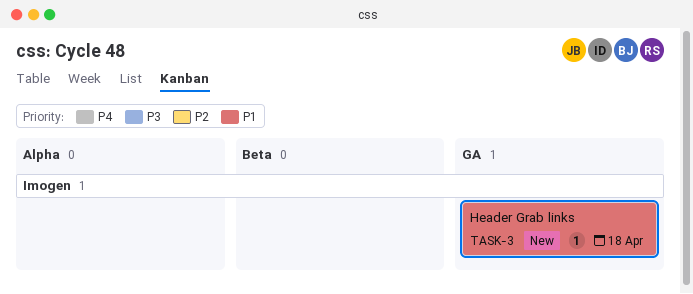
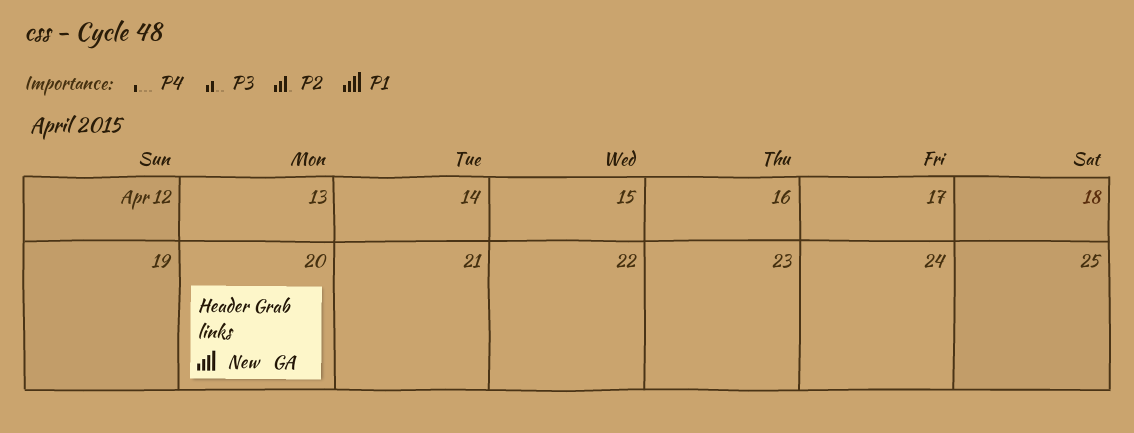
Header Grab links, due: Apr 18 -> Apr 20

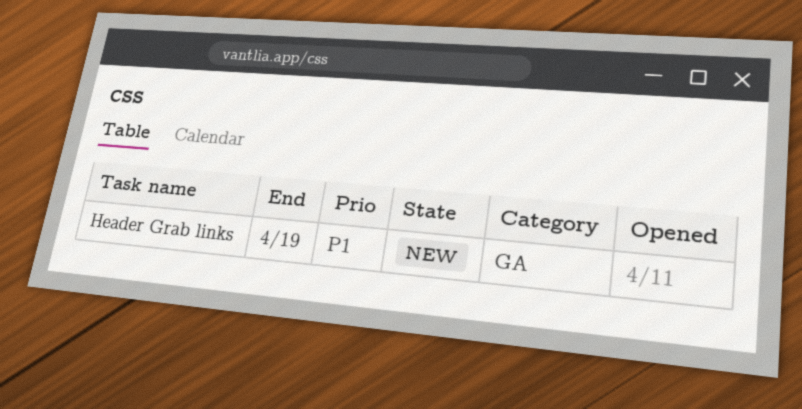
Header Grab links, due: Apr 20 -> Apr 19

